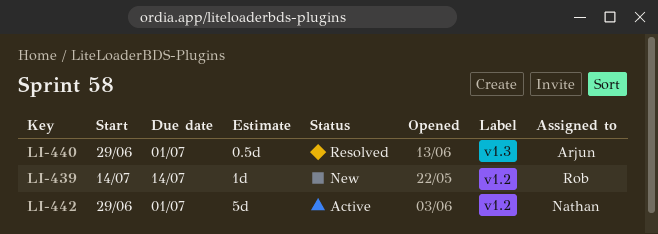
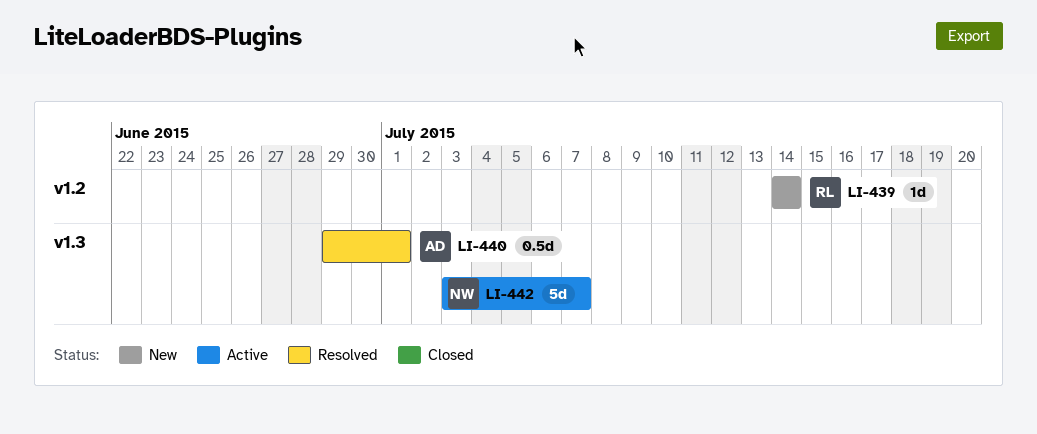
LI-442, label: v1.2 -> v1.3
LI-442, start: Jun 29 -> Jul 3
LI-442, due: Jul 1 -> Jul 7

